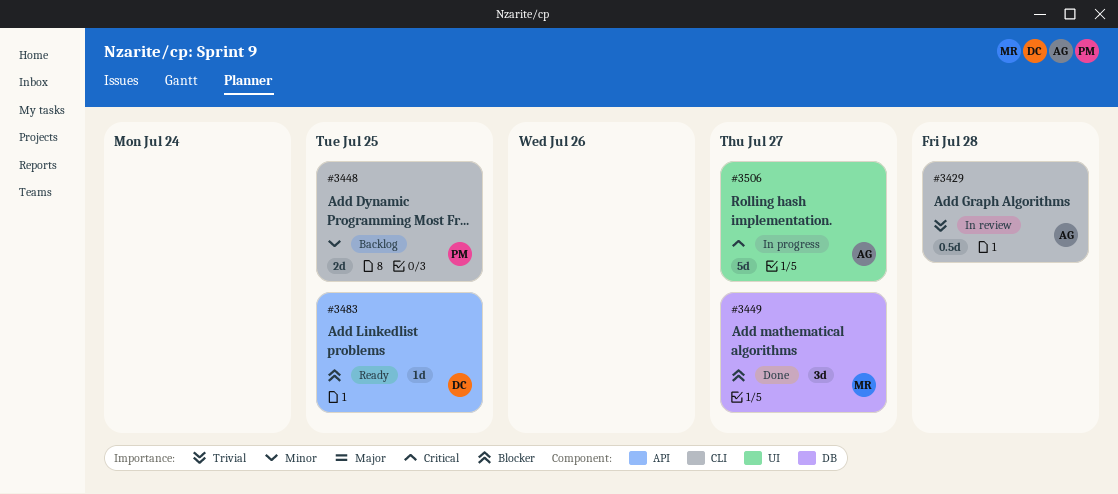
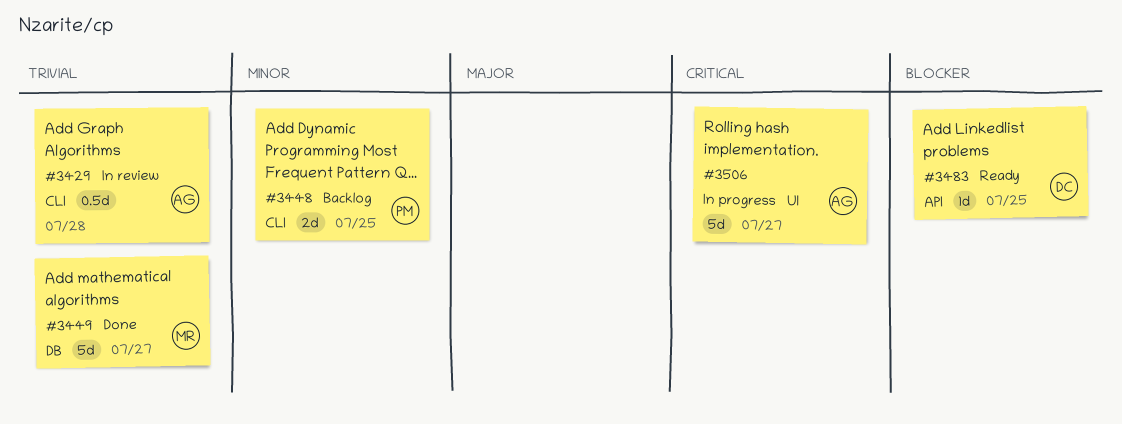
#3449, priority: Blocker -> Trivial
#3449, estimate: 3d -> 5d

